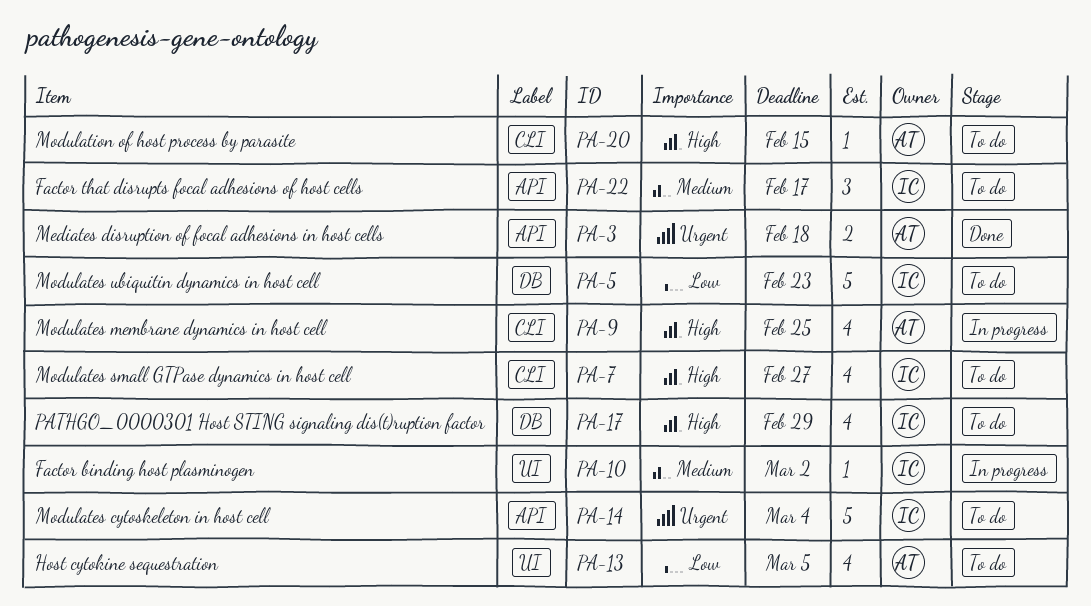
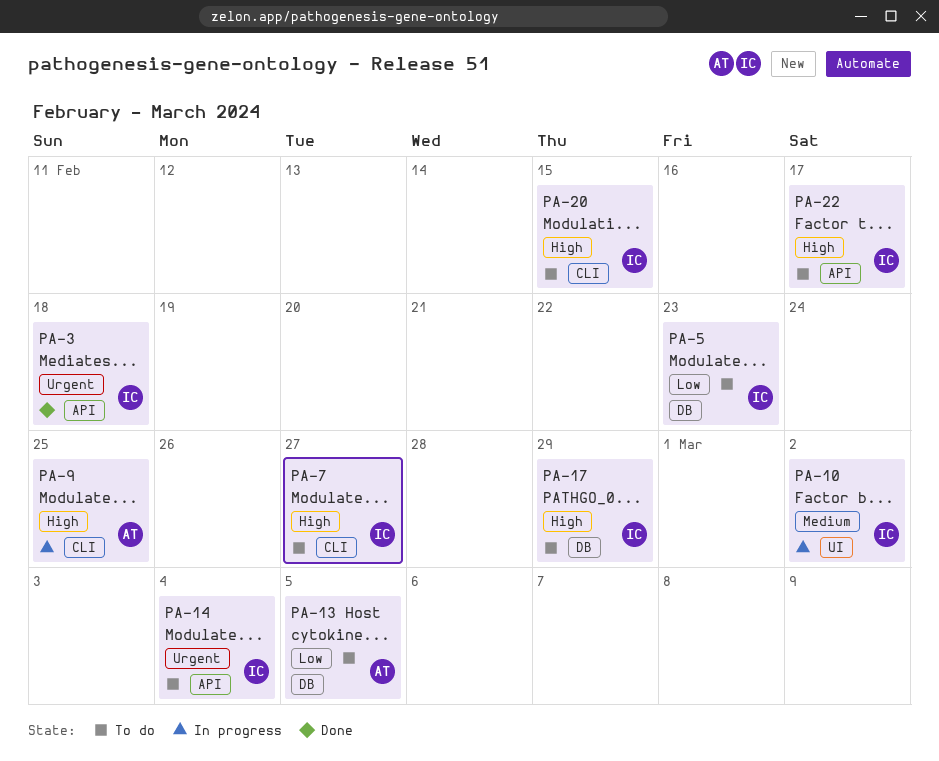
PA-3, owner: AT -> IC
PA-13, label: UI -> DB
PA-20, owner: AT -> IC
PA-22, priority: Medium -> High

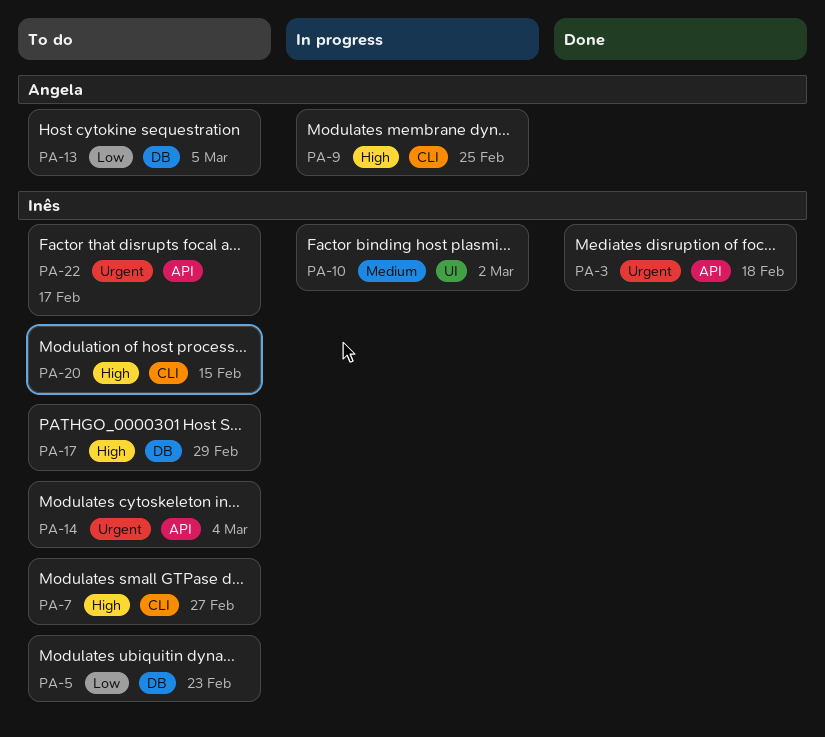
PA-22, priority: High -> Urgent

